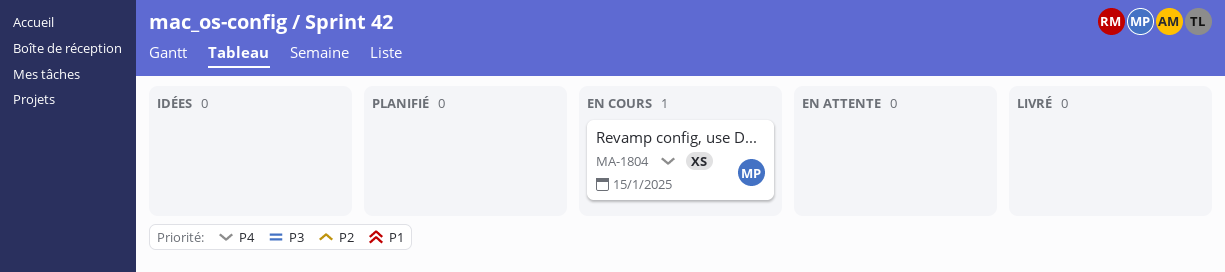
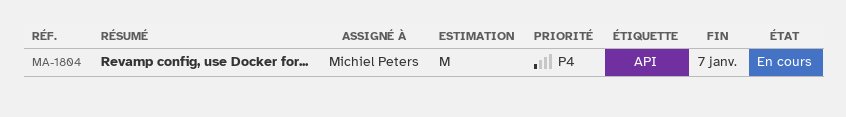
MA-1804, estimate: XS -> M
MA-1804, due: Jan 15 -> Jan 7

